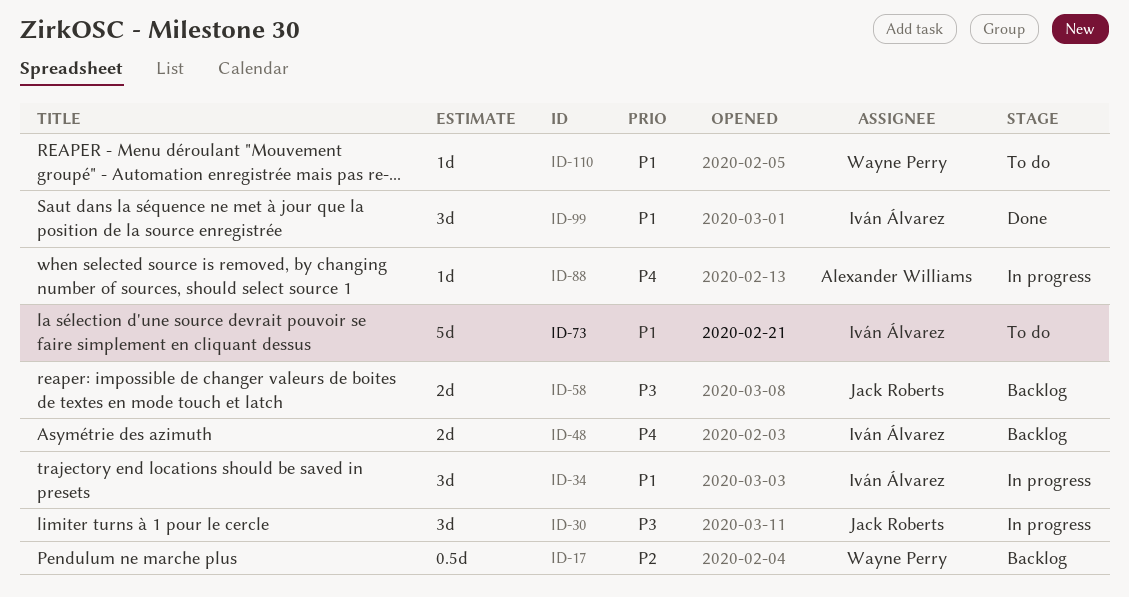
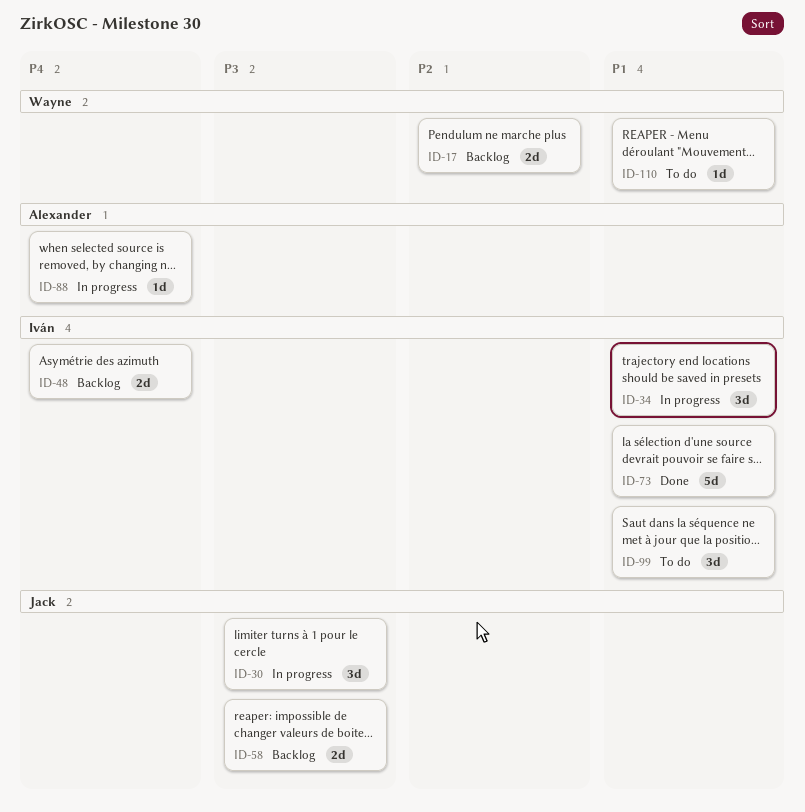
ID-17, estimate: 0.5d -> 2d
ID-73, status: To do -> Done
ID-99, status: Done -> To do

